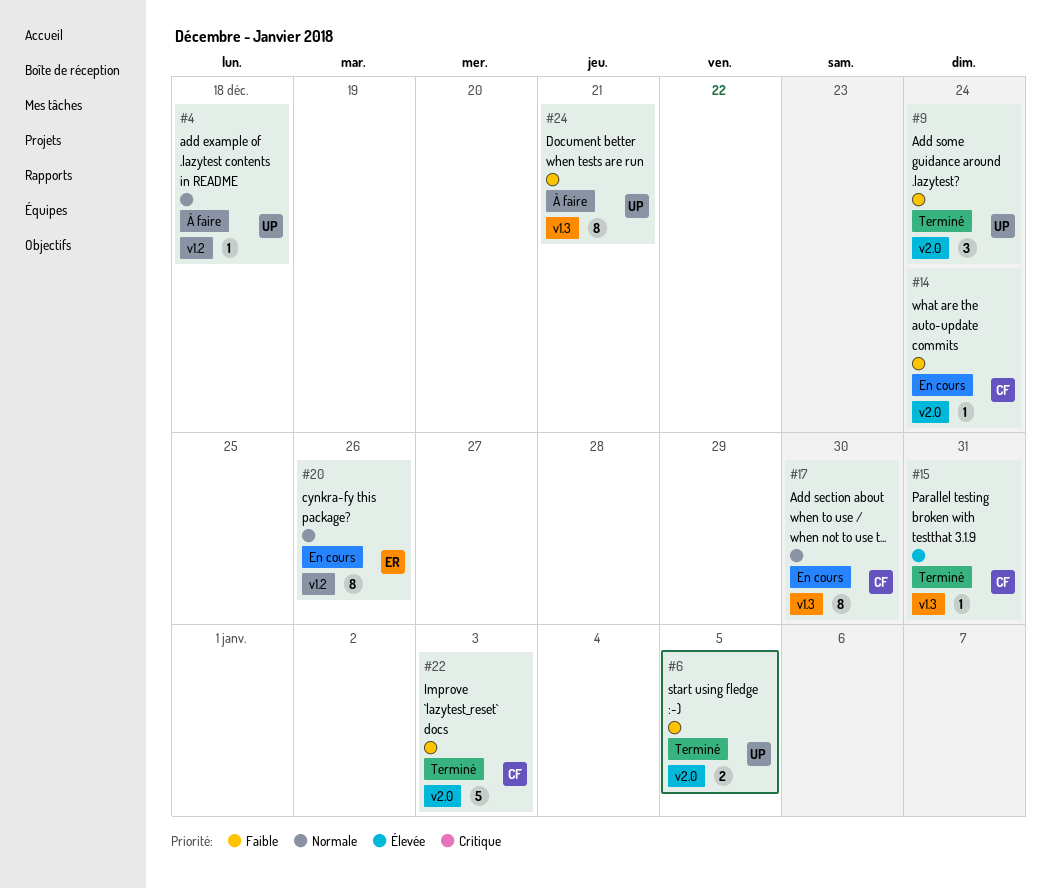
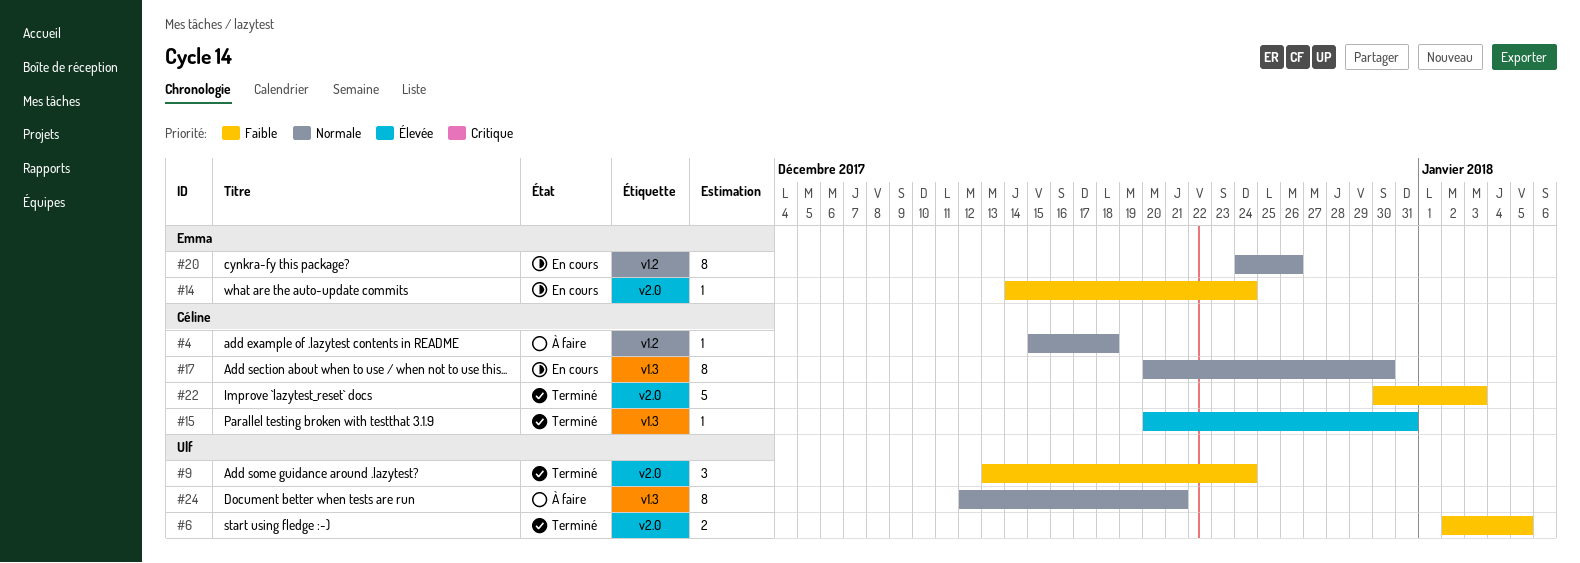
#4, owner: Ulf -> Céline
#14, owner: Céline -> Emma
#24, priority: Faible -> Normale

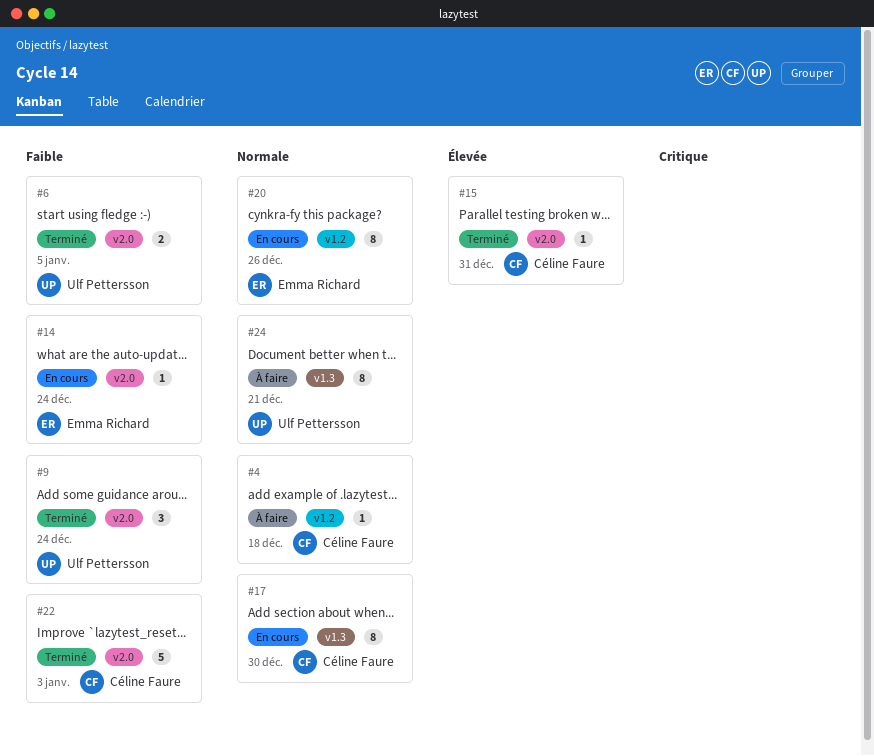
#15, label: v1.3 -> v2.0

